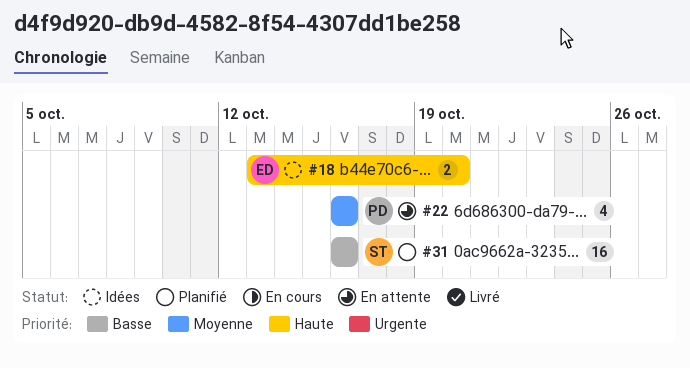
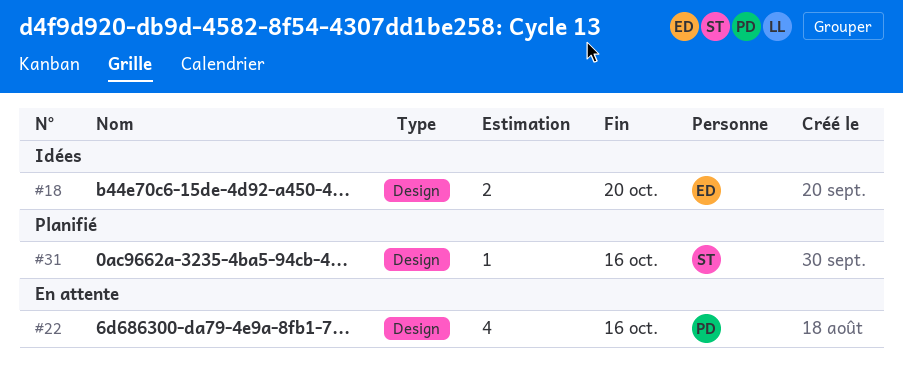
#31, estimate: 16 -> 1

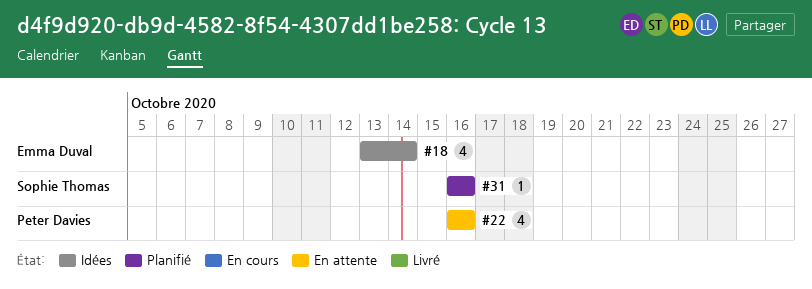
#18, estimate: 2 -> 4
#18, due: Oct 20 -> Oct 14

